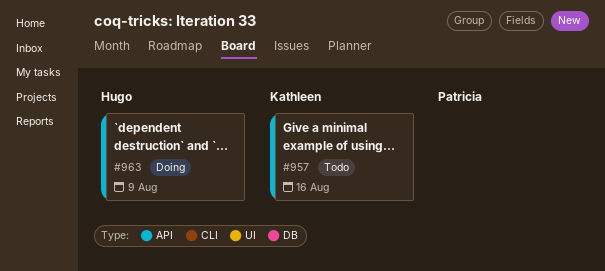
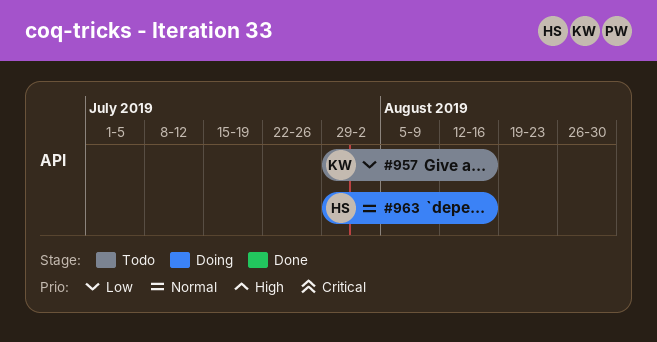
#963, due: Aug 9 -> Aug 16

